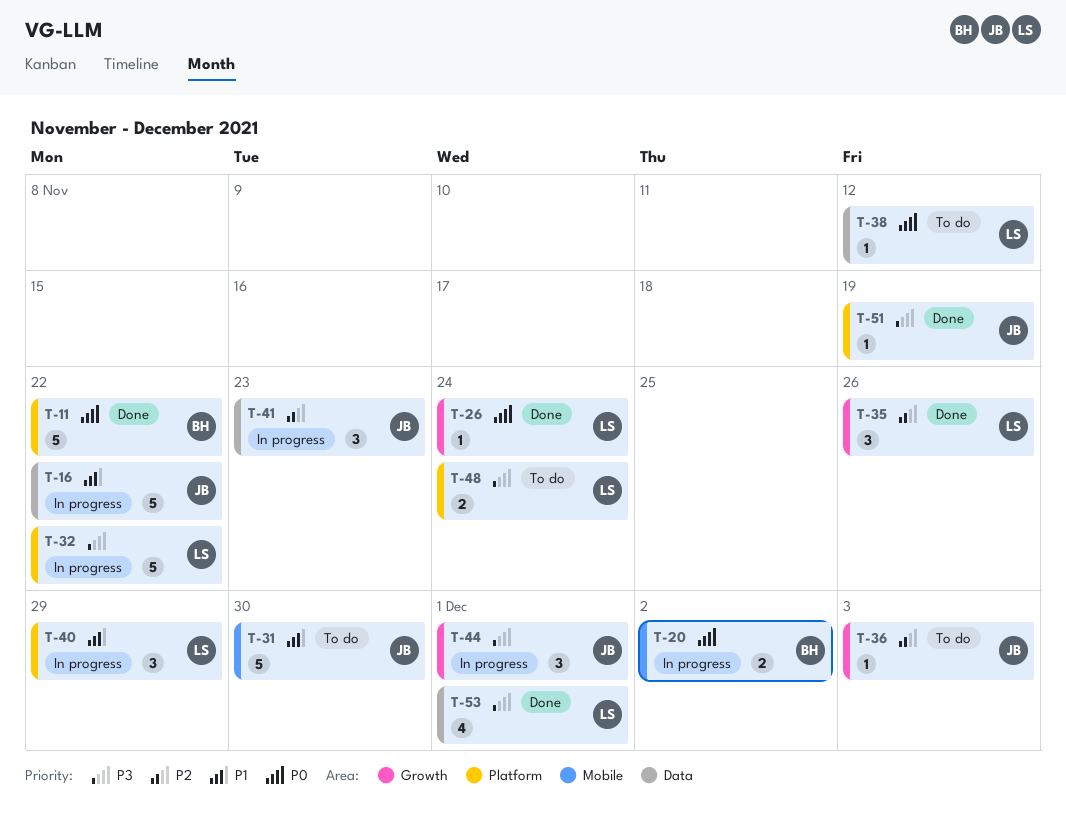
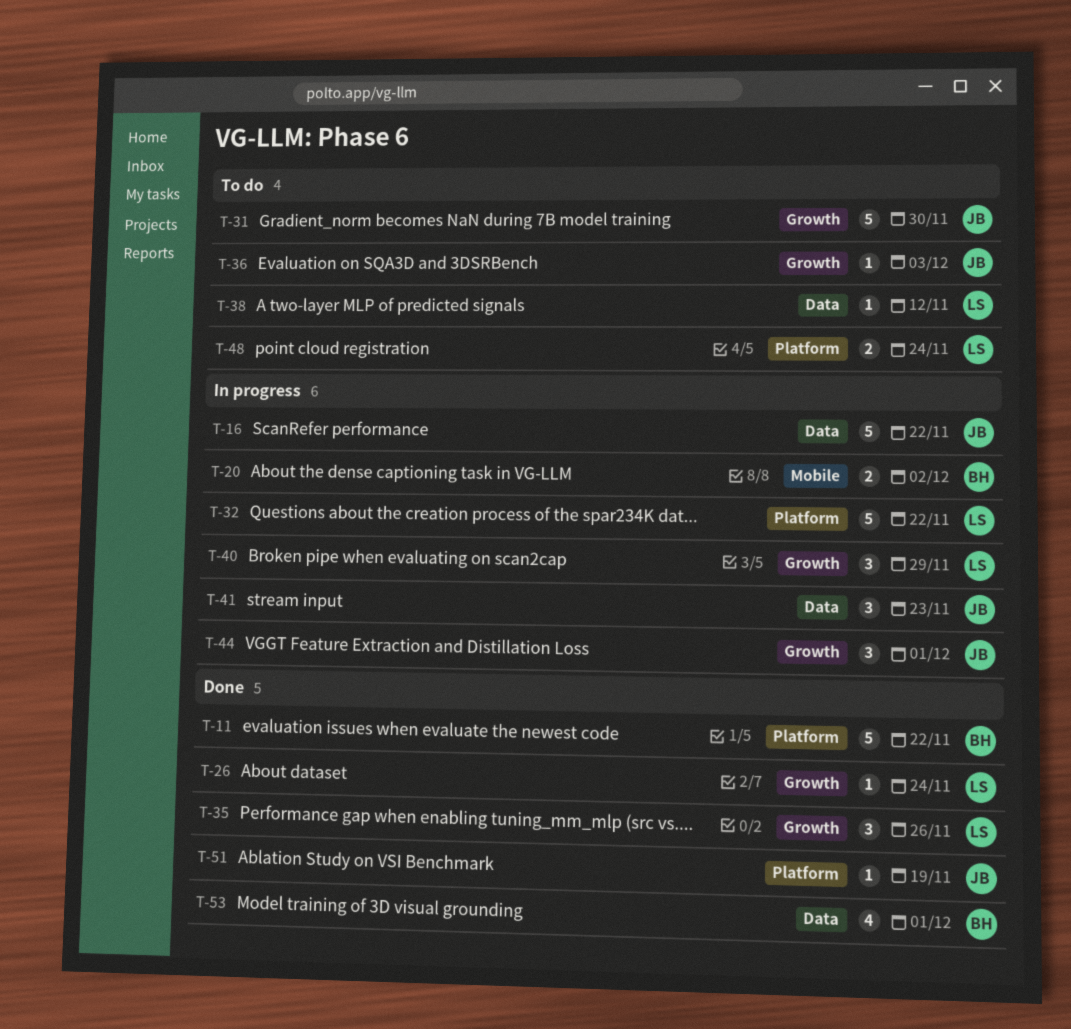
T-31, label: Mobile -> Growth
T-40, label: Platform -> Growth
T-53, owner: LS -> BH

